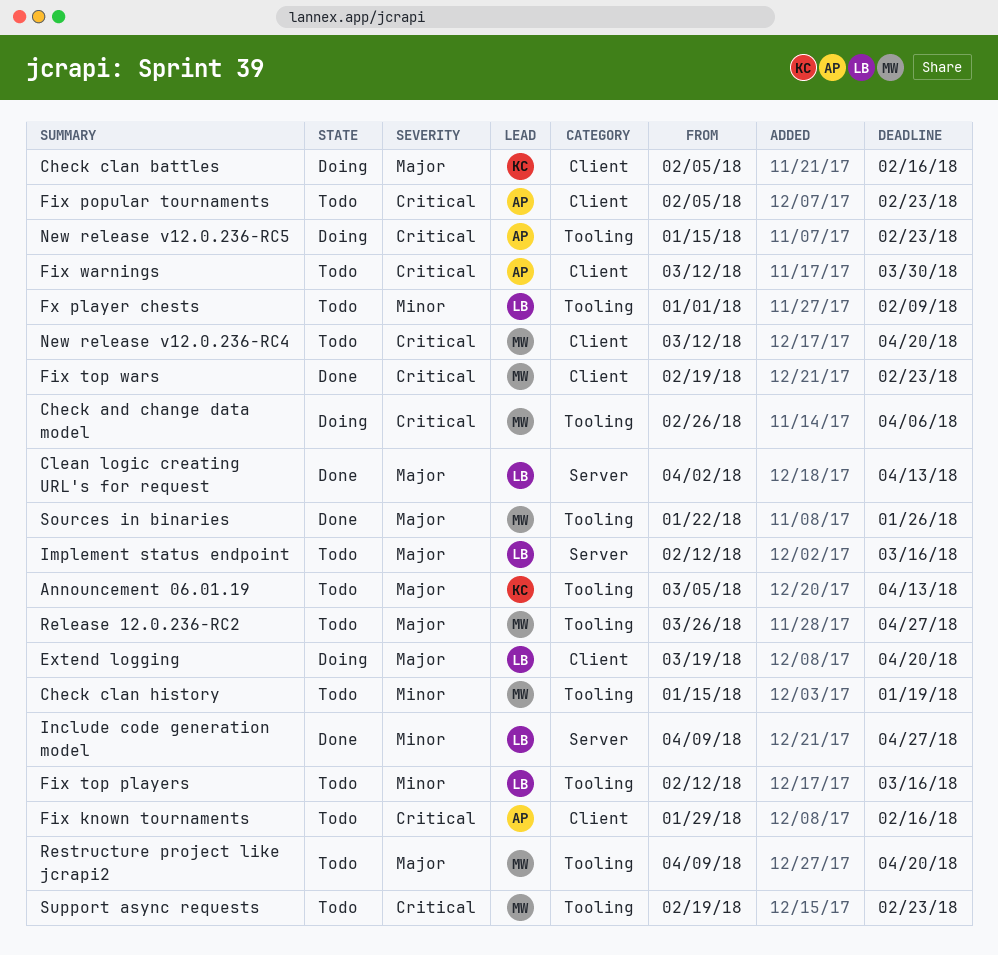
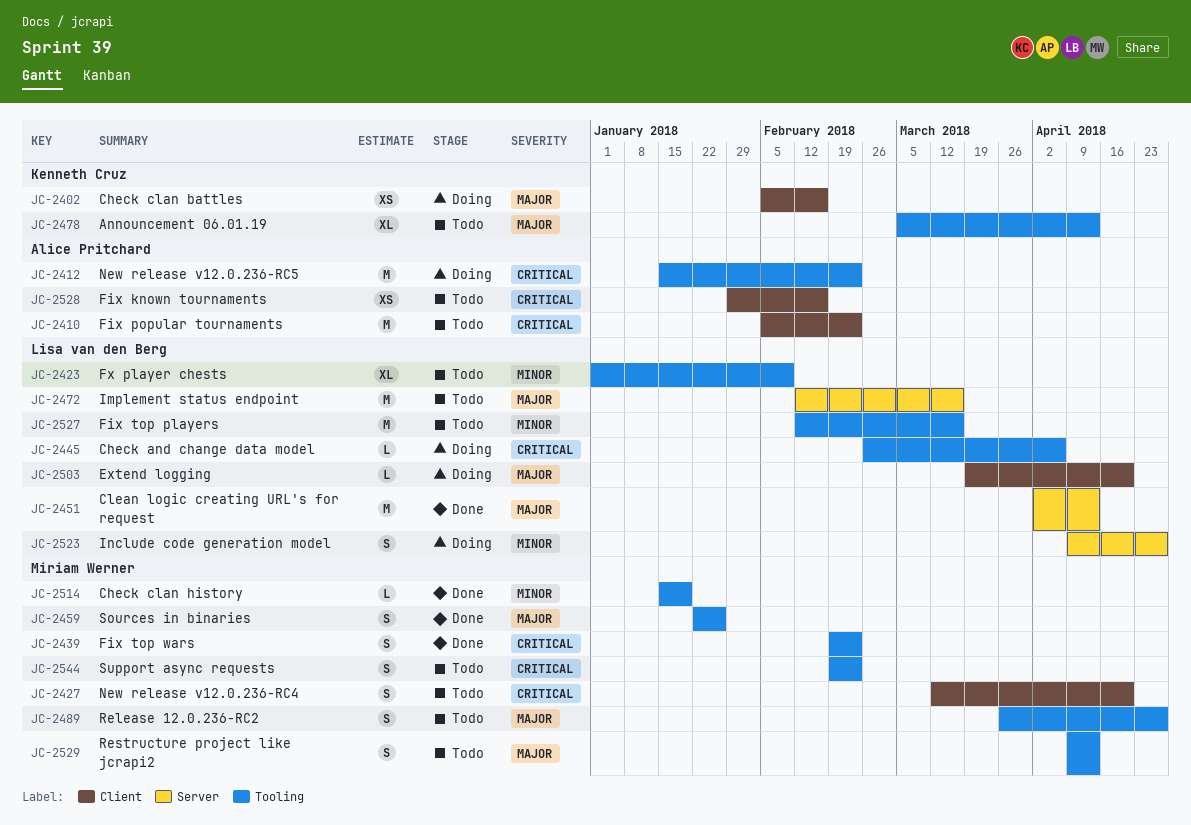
Check and change data model, owner: Miriam Werner -> Lisa van den Berg
Check clan history, status: Todo -> Done
Fix top wars, label: Client -> Tooling
Fix warnings: present -> none
Include code generation model, status: Done -> Doing
Restructure project like jcrapi2, due: Apr 20 -> Apr 13

